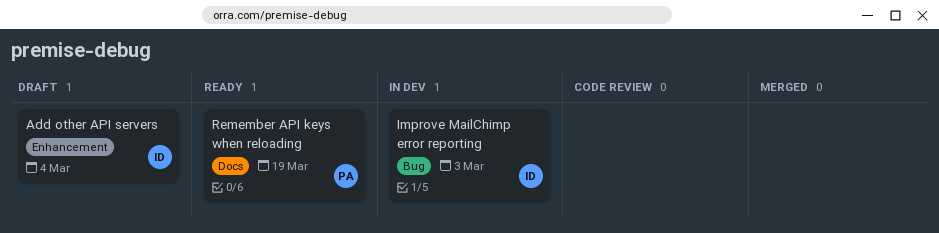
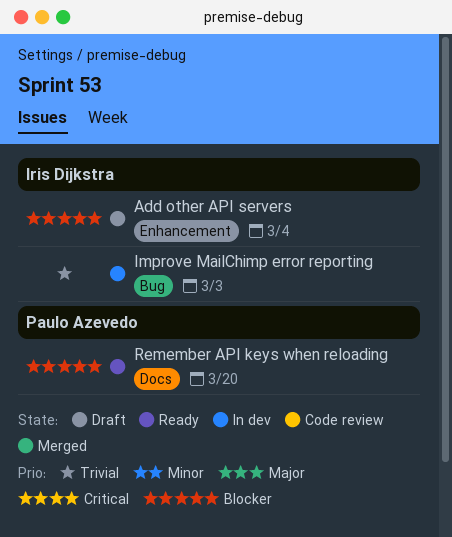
Remember API keys when reloading, due: Mar 19 -> Mar 20

